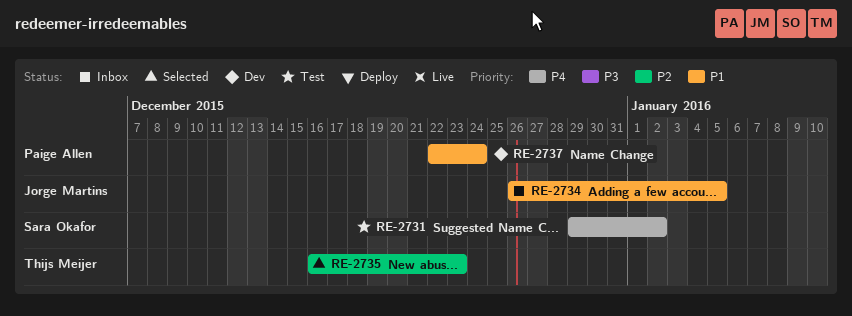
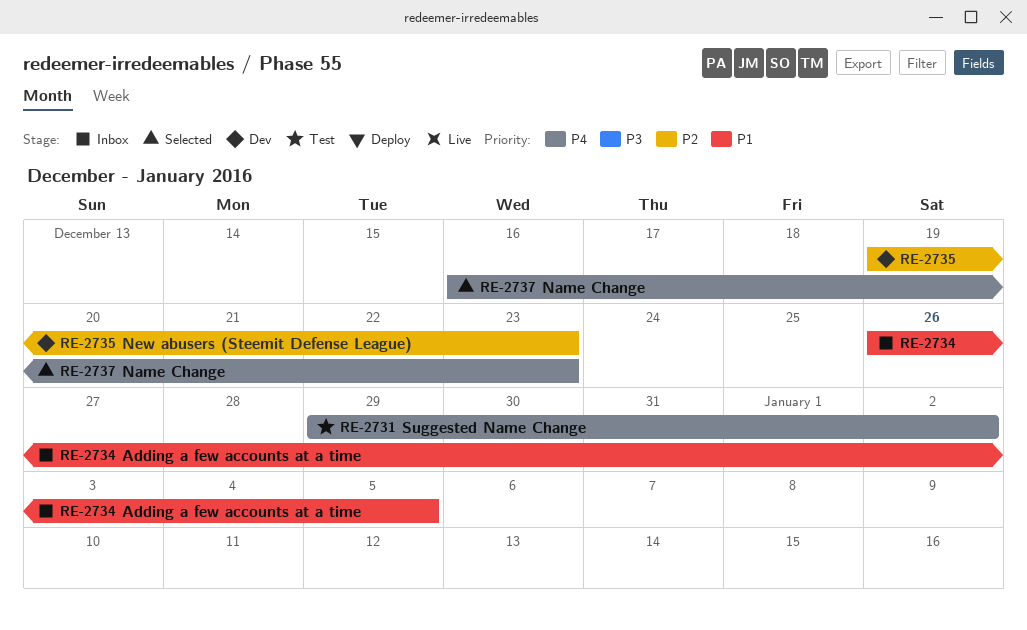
RE-2735, status: Selected -> Dev
RE-2735, start: Dec 16 -> Dec 19
RE-2737, status: Dev -> Selected
RE-2737, priority: P1 -> P4
RE-2737, start: Dec 22 -> Dec 16
RE-2737, due: Dec 24 -> Dec 23

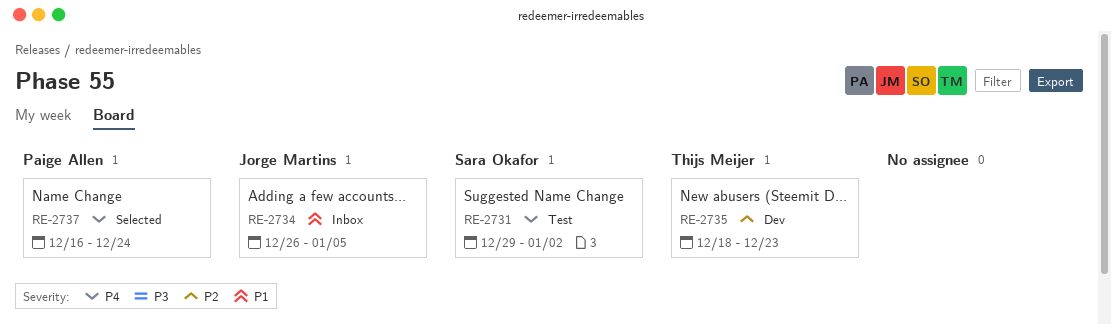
RE-2735, start: Dec 19 -> Dec 18
RE-2737, due: Dec 23 -> Dec 24

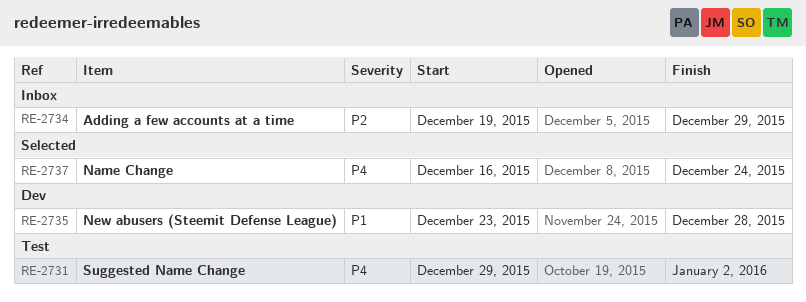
RE-2734, priority: P1 -> P2
RE-2734, start: Dec 26 -> Dec 19
RE-2734, due: Jan 5 -> Dec 29
RE-2735, priority: P2 -> P1
RE-2735, start: Dec 18 -> Dec 23
RE-2735, due: Dec 23 -> Dec 28

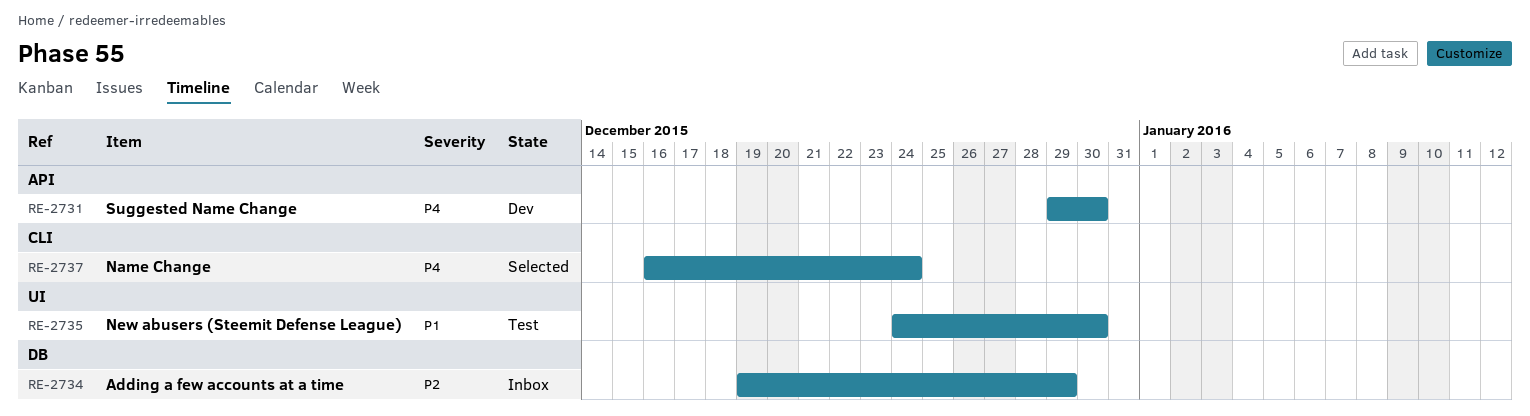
RE-2731, status: Test -> Dev
RE-2731, due: Jan 2 -> Dec 30
RE-2735, status: Dev -> Test
RE-2735, start: Dec 23 -> Dec 24
RE-2735, due: Dec 28 -> Dec 30

